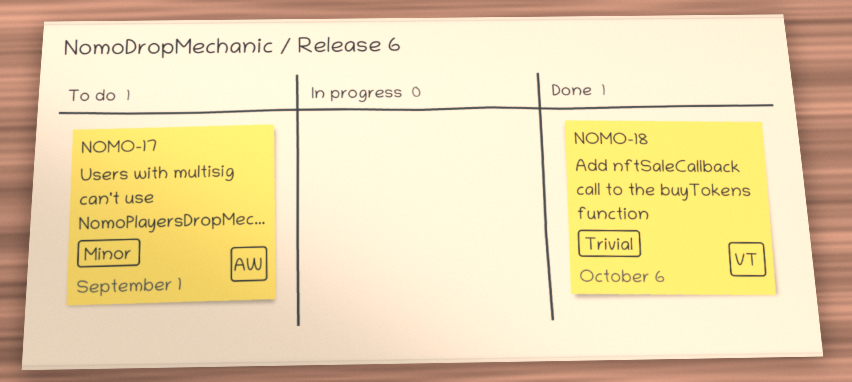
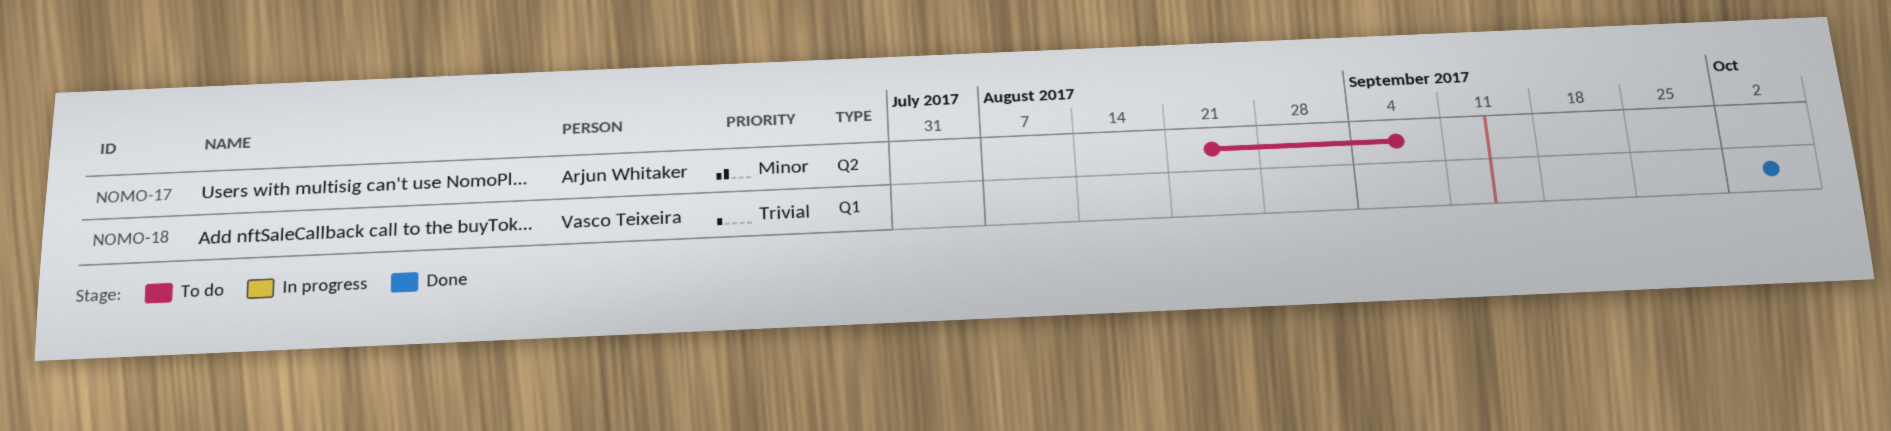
NOMO-17, due: Sep 1 -> Sep 8

